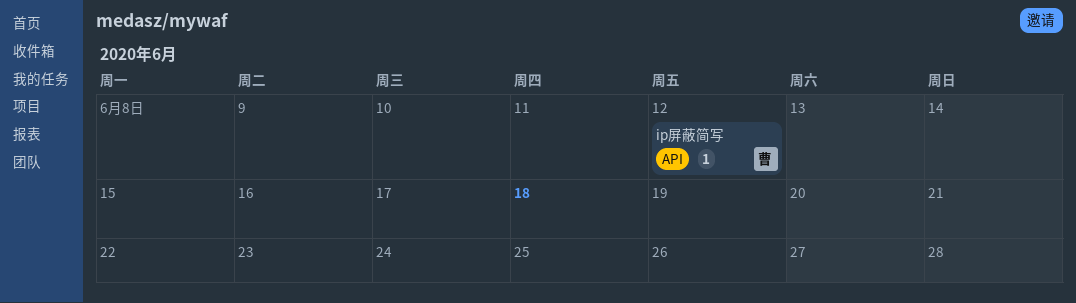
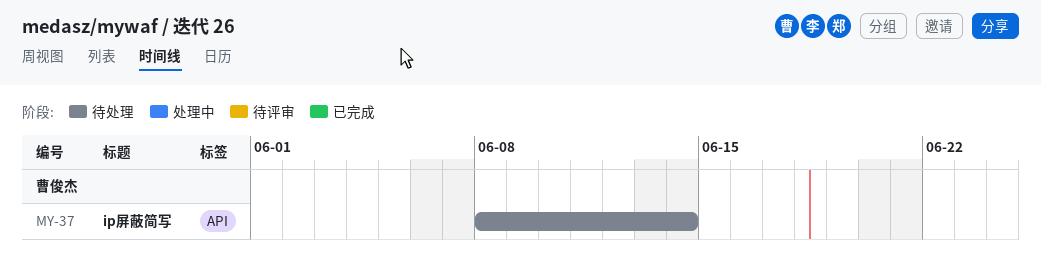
ip屏蔽简写, due: Jun 12 -> Jun 14

